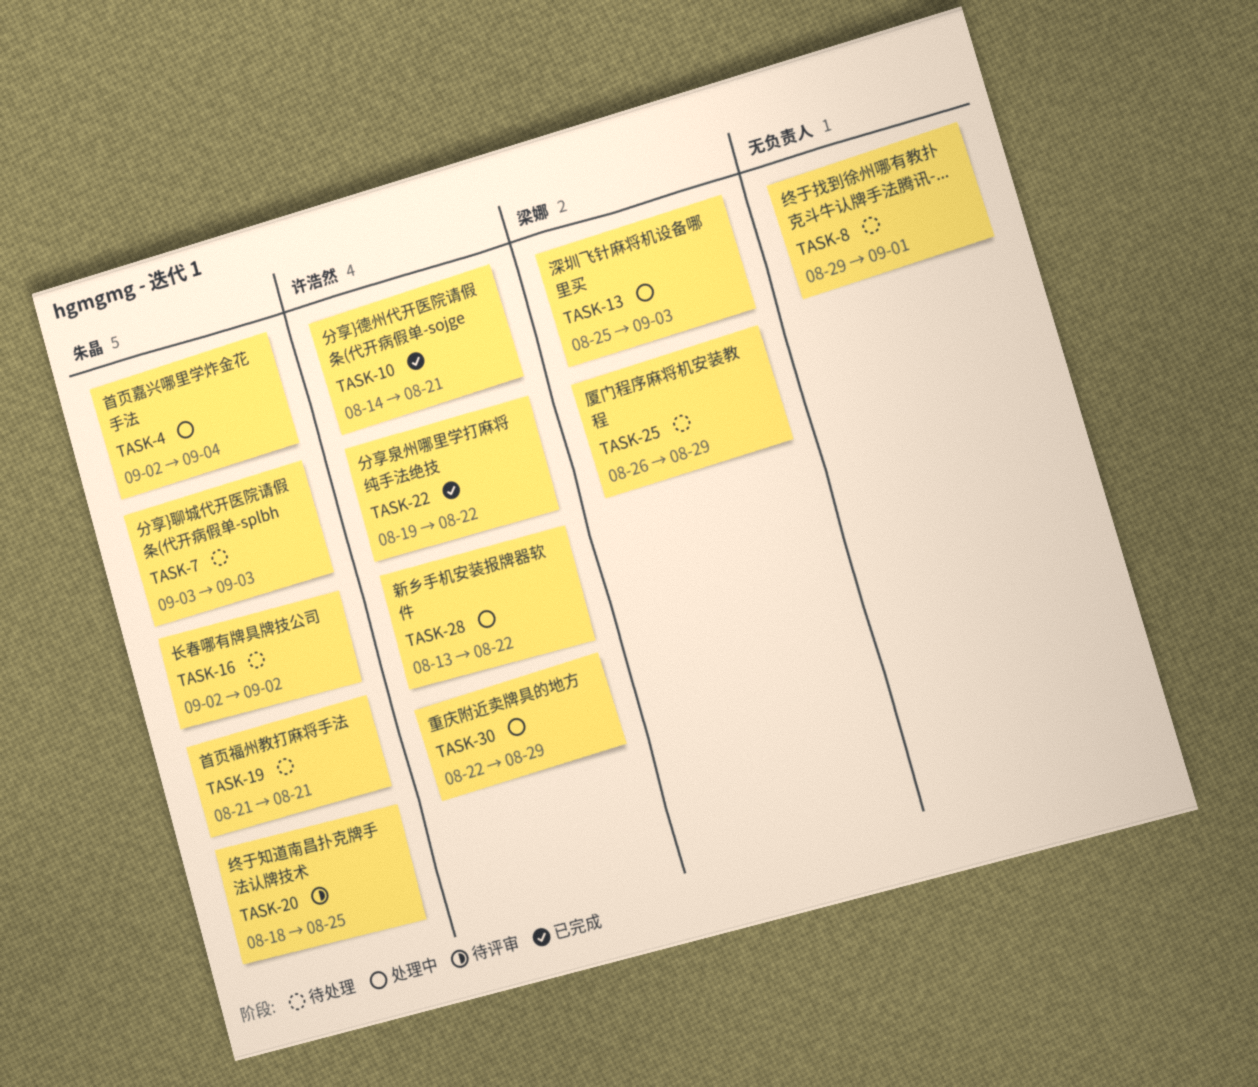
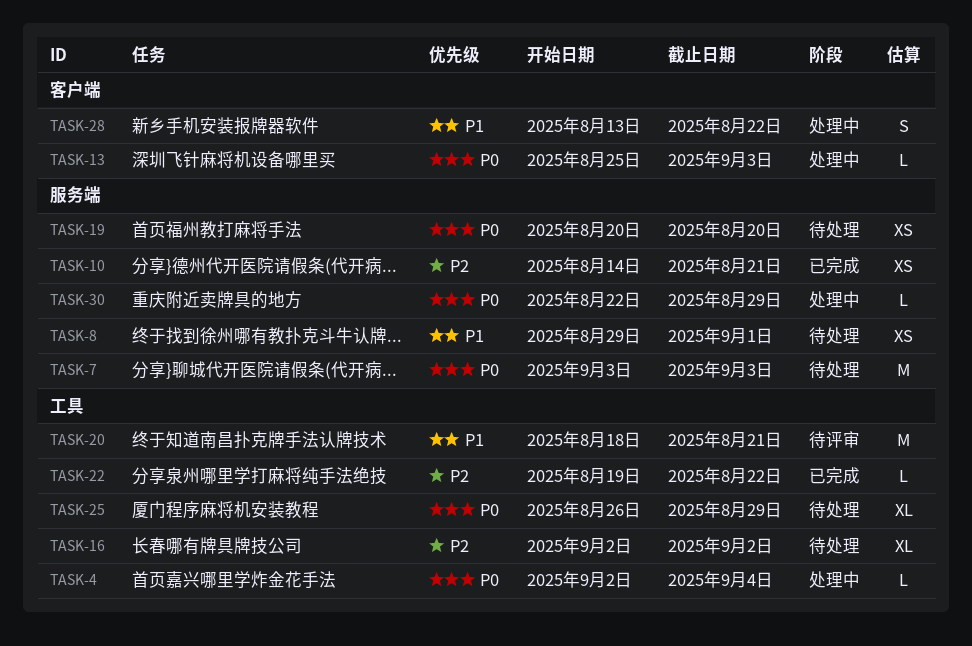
TASK-19, start: Aug 21 -> Aug 20
TASK-19, due: Aug 21 -> Aug 20
TASK-20, due: Aug 25 -> Aug 21

